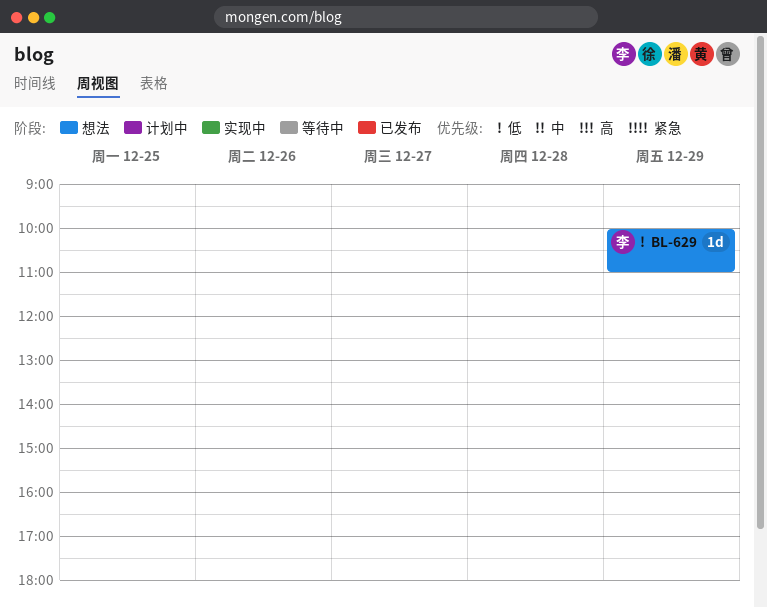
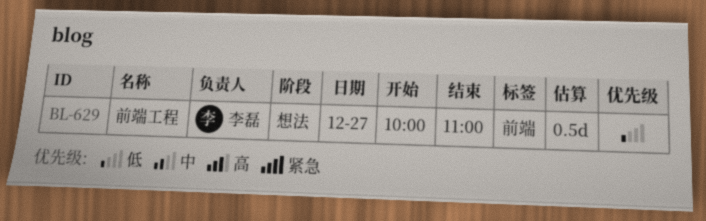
BL-629, estimate: 1d -> 0.5d
BL-629, day: Dec 29 -> Dec 27

